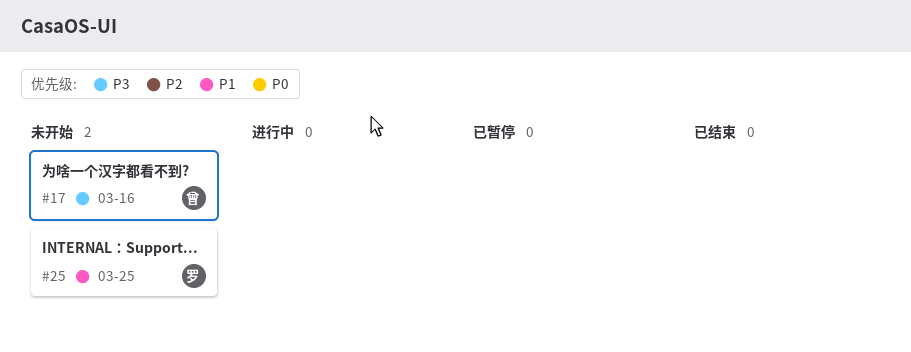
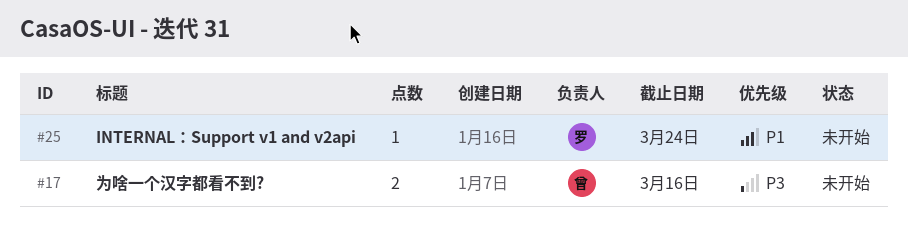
#25, due: Mar 25 -> Mar 24

